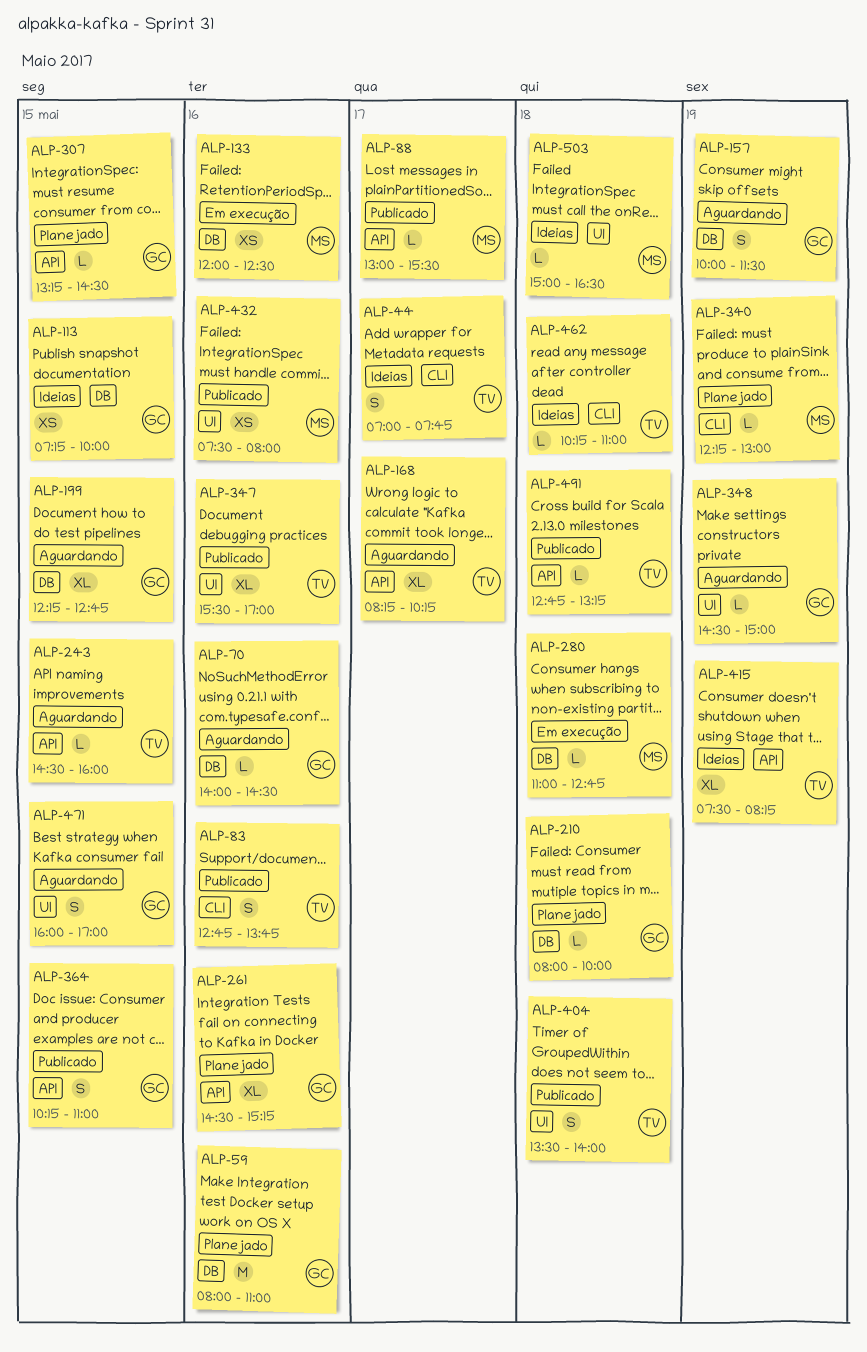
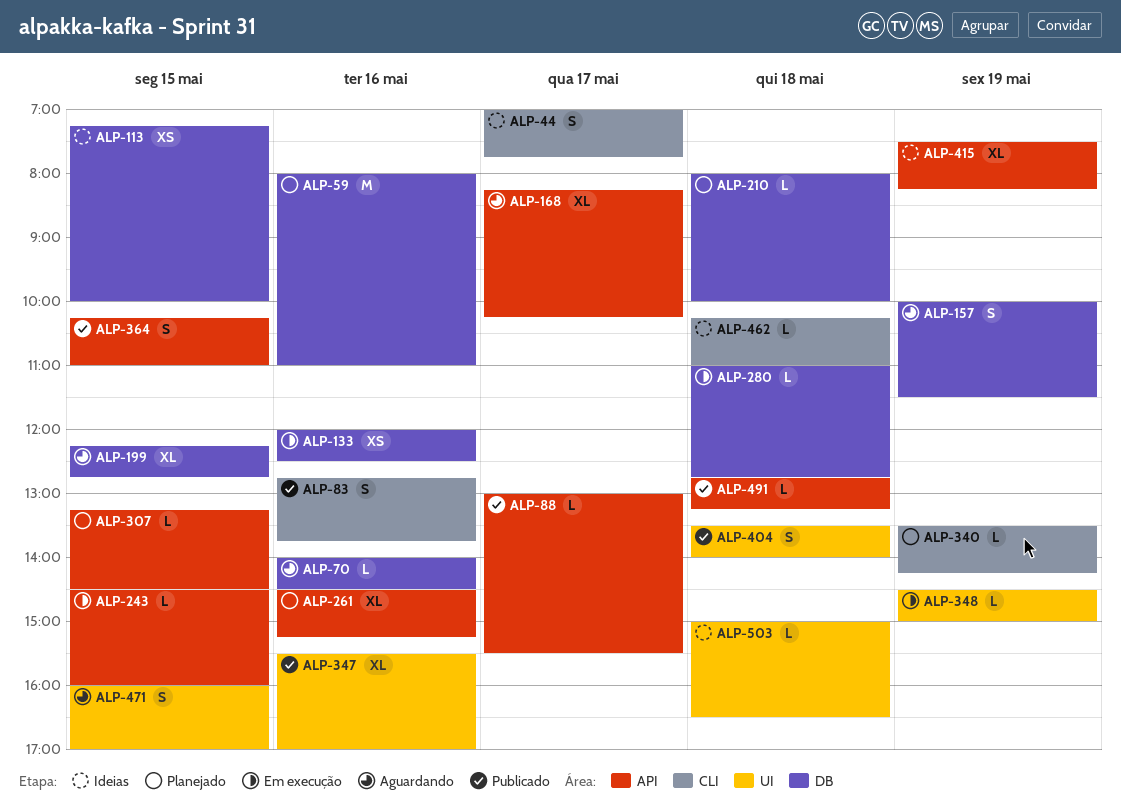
ALP-243, status: Aguardando -> Em execução
ALP-340, begins: 12:15 -> 13:30
ALP-340, ends: 13:00 -> 14:15
ALP-348, status: Aguardando -> Em execução
ALP-432: present -> none

